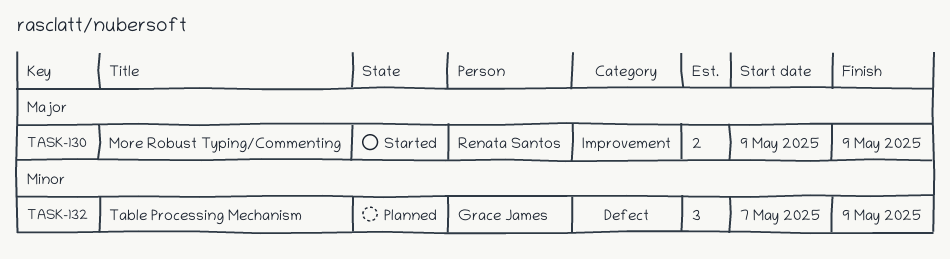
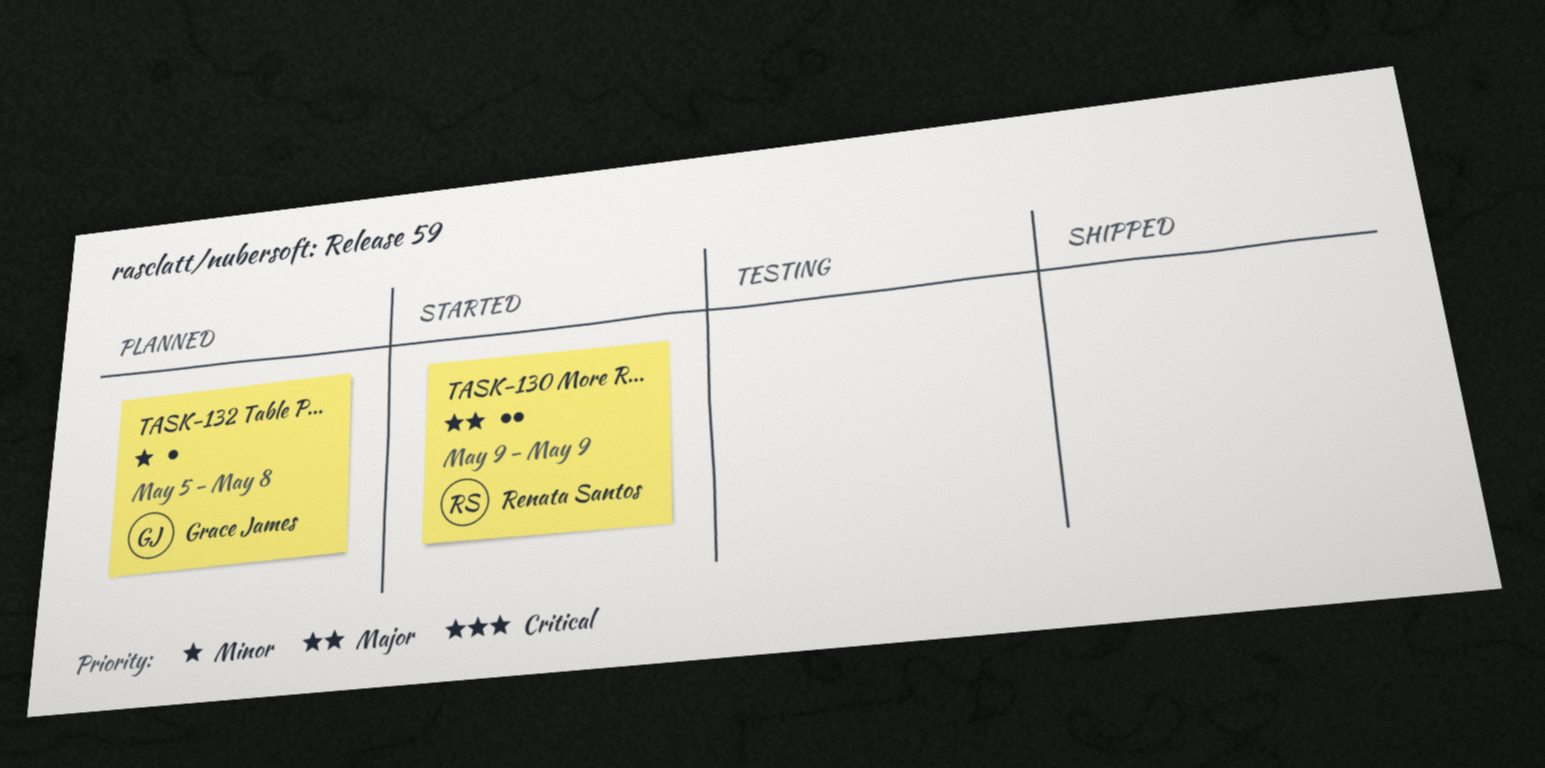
TASK-132, estimate: 3 -> 1
TASK-132, start: May 7 -> May 5
TASK-132, due: May 9 -> May 8

